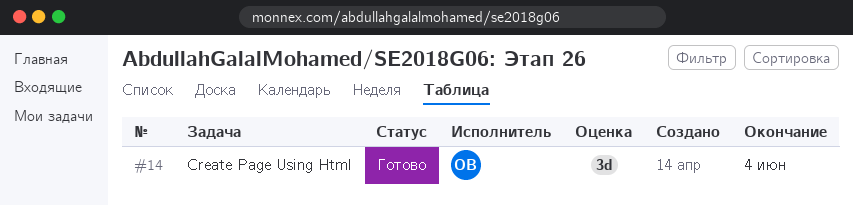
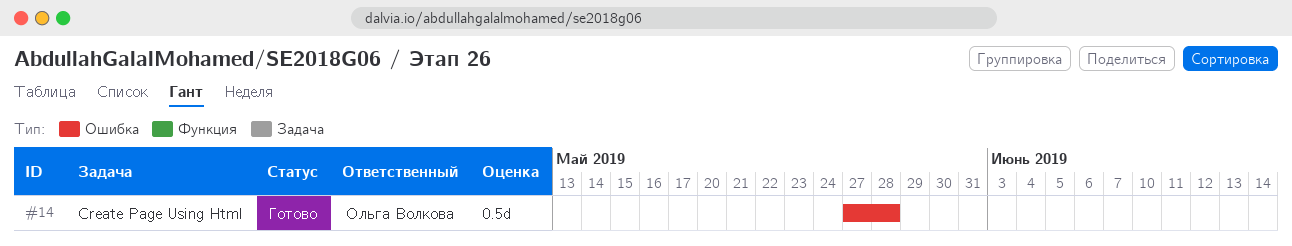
#14, estimate: 3d -> 0.5d
#14, due: Jun 4 -> May 28

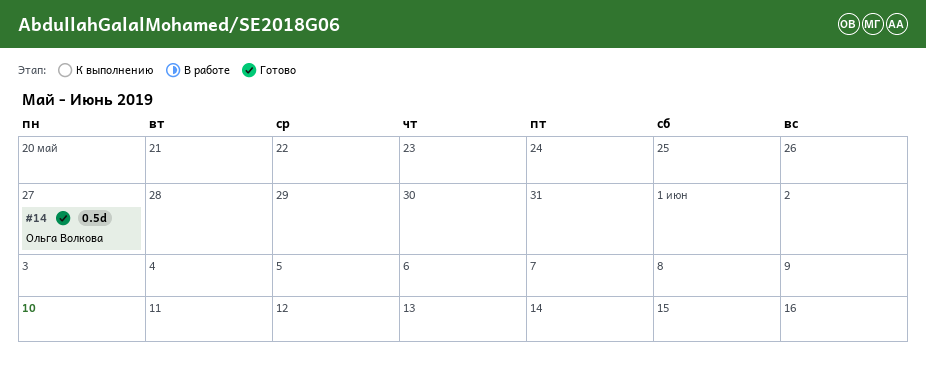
#14, due: May 28 -> May 27

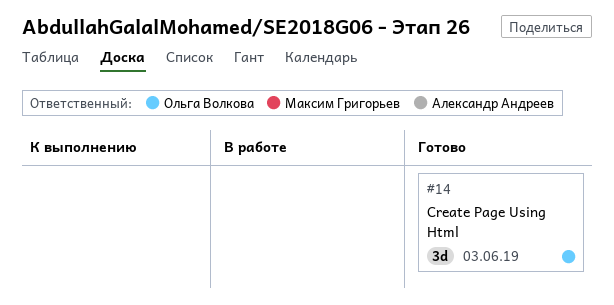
#14, estimate: 0.5d -> 3d
#14, due: May 27 -> Jun 3

